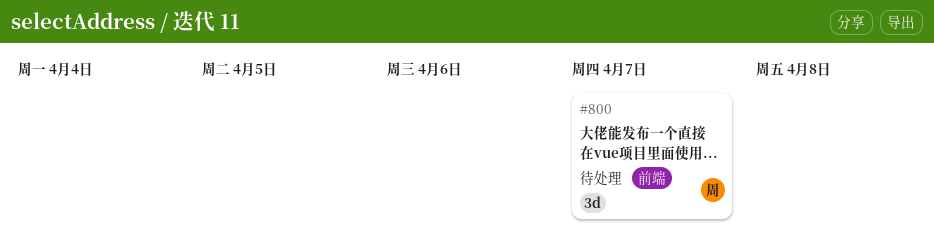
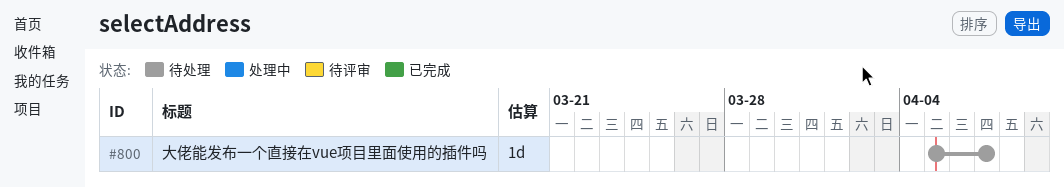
#800, estimate: 3d -> 1d

